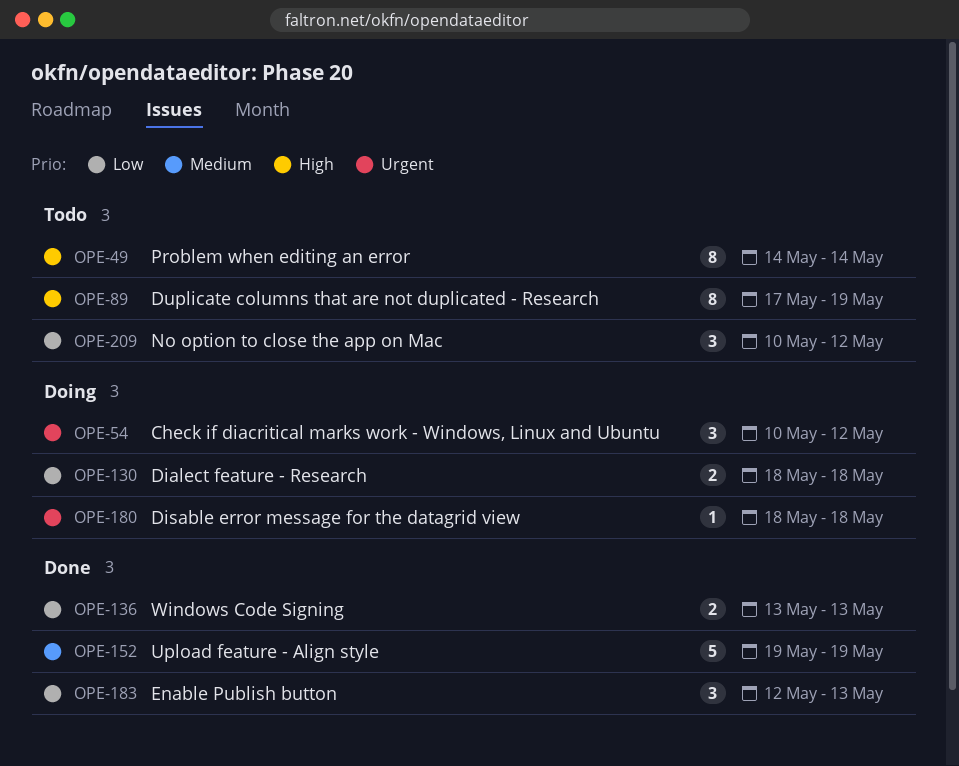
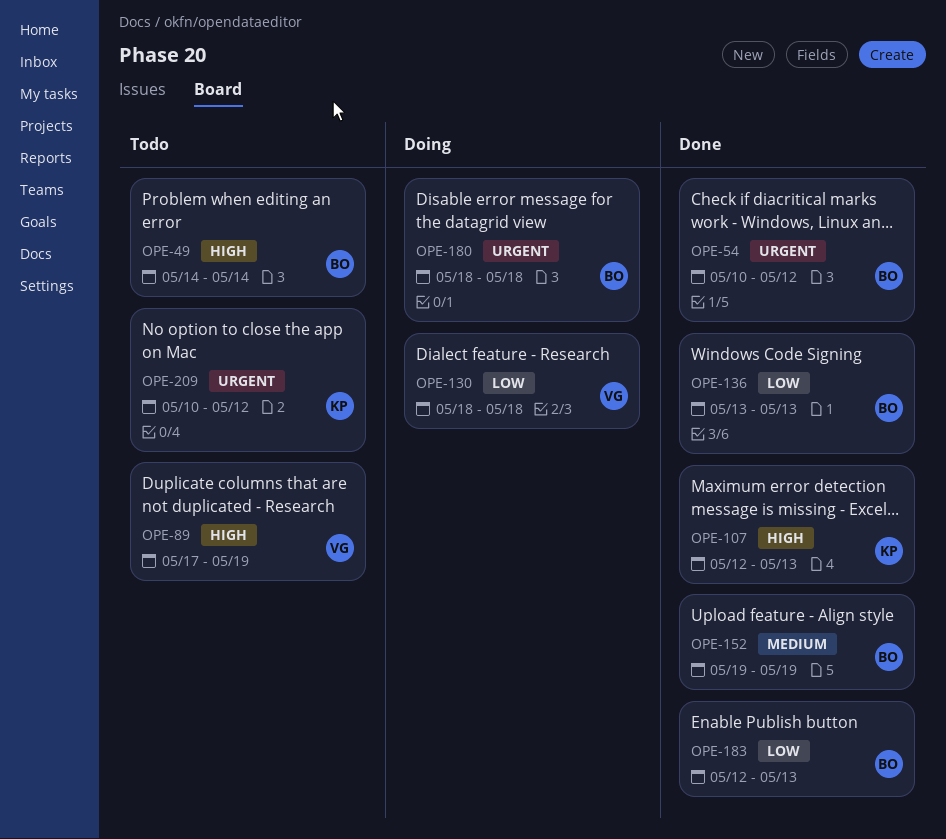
OPE-54, status: Doing -> Done
OPE-107: none -> present
OPE-209, priority: Low -> Urgent

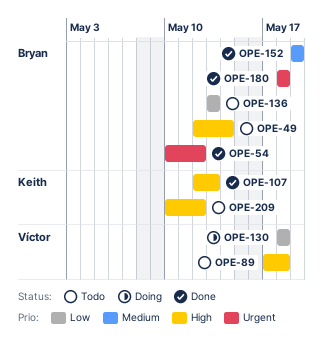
OPE-49, start: May 14 -> May 12
OPE-89, due: May 19 -> May 18
OPE-136, status: Done -> Todo
OPE-180, status: Doing -> Done
OPE-183: present -> none
OPE-209, priority: Urgent -> High

